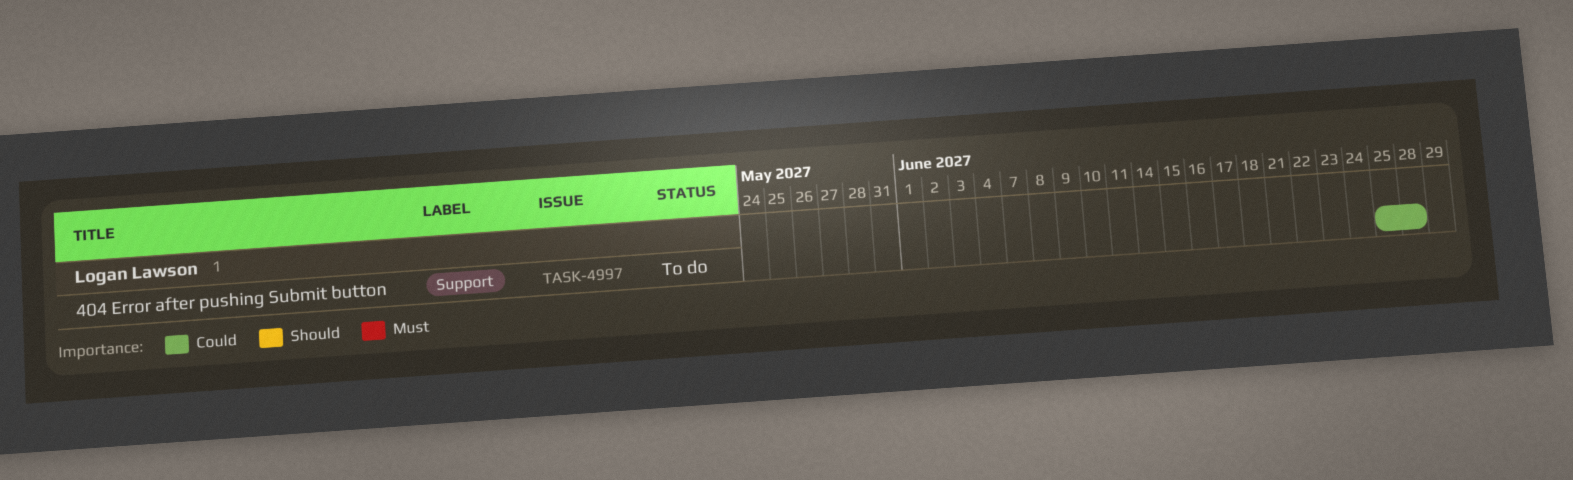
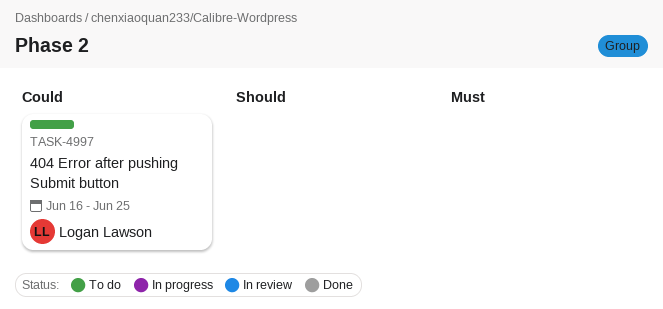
TASK-4997, start: Jun 25 -> Jun 16
TASK-4997, due: Jun 28 -> Jun 25

